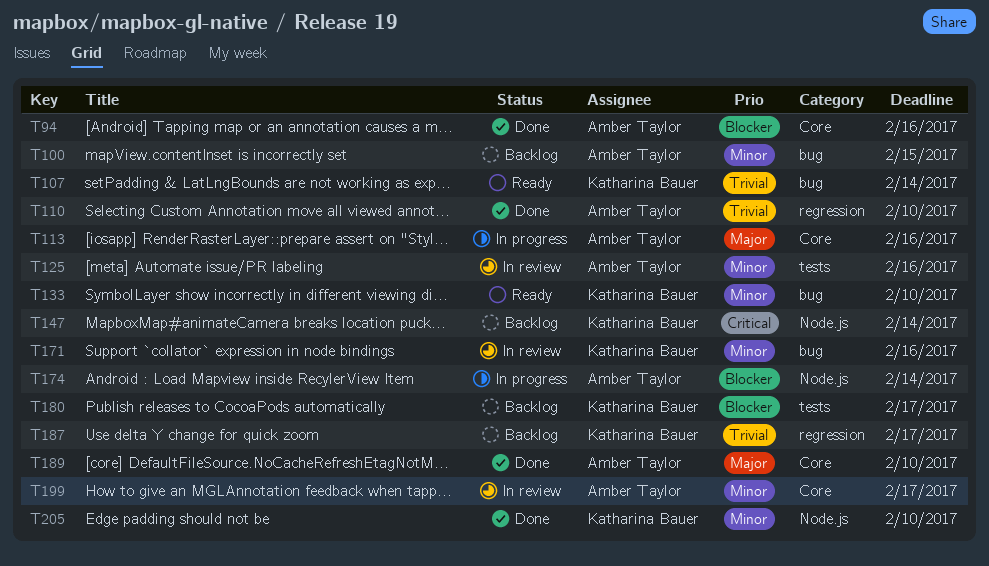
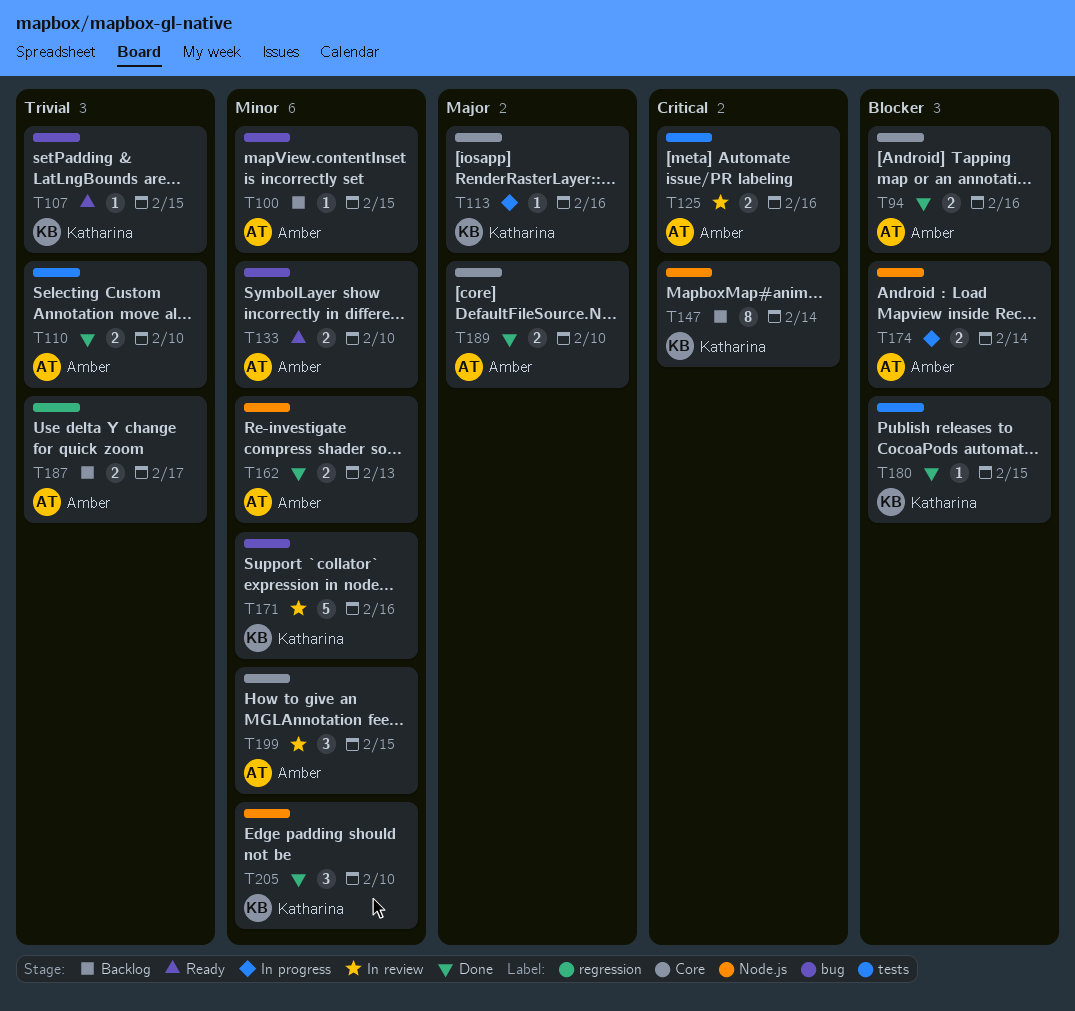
T107, due: Feb 14 -> Feb 15
T110, label: regression -> tests
T113, owner: Amber Taylor -> Katharina Bauer
T125, priority: Minor -> Critical
T133, owner: Katharina Bauer -> Amber Taylor
T162: none -> present
T180, status: Backlog -> Done
T180, due: Feb 17 -> Feb 15
T187, owner: Katharina Bauer -> Amber Taylor
T199, due: Feb 17 -> Feb 15

